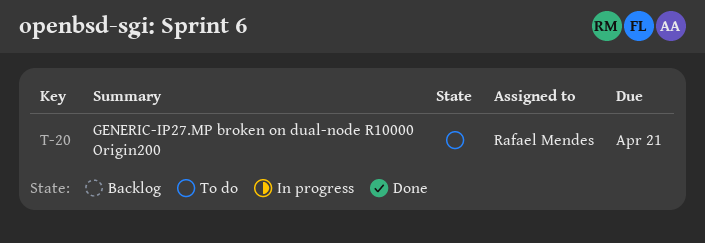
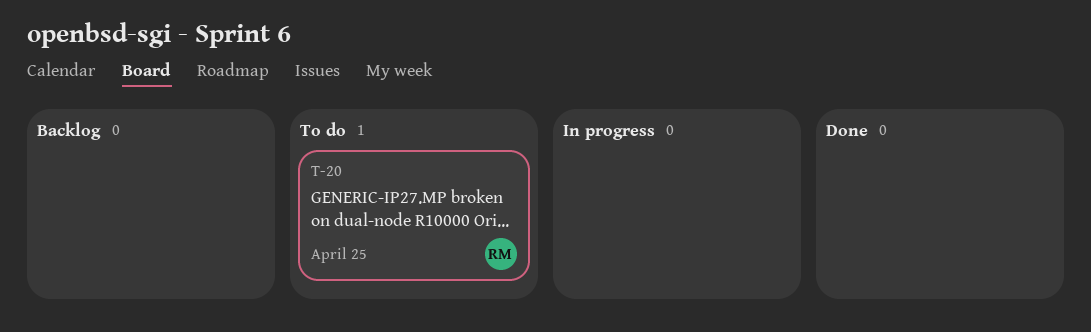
T-20, due: Apr 21 -> Apr 25

